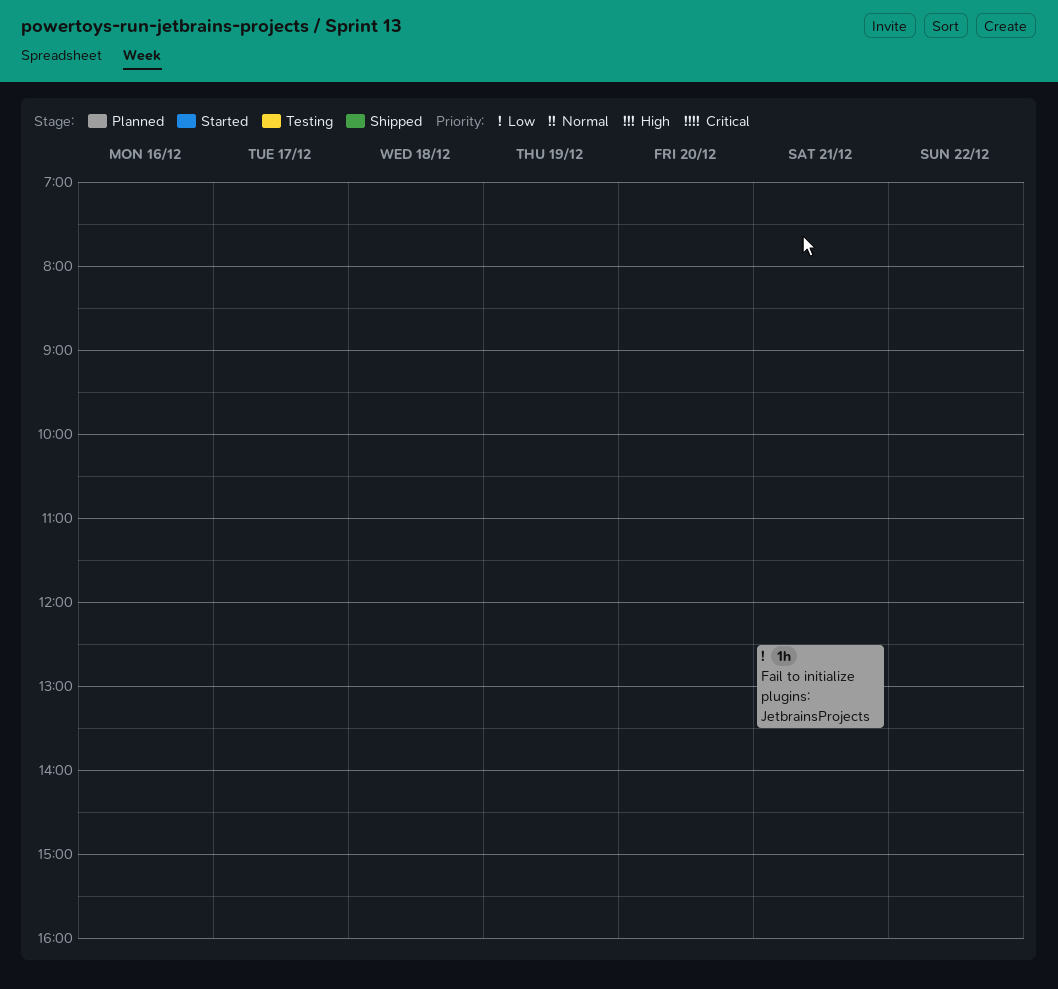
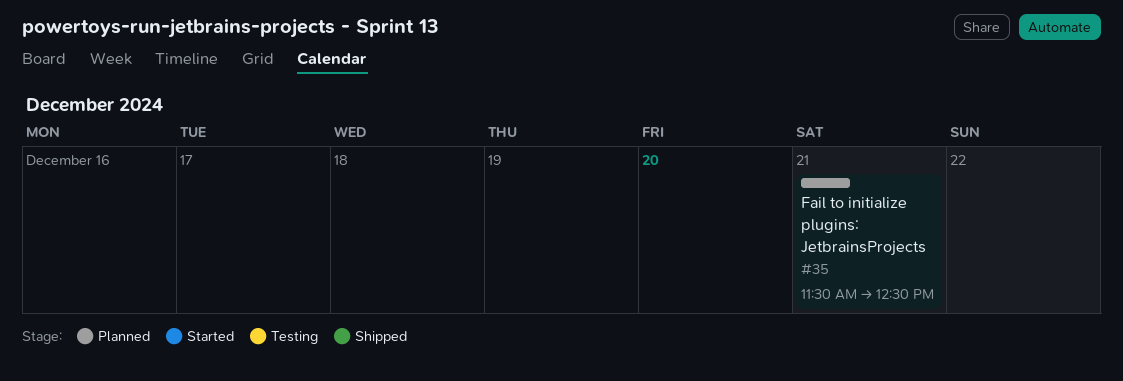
Fail to initialize plugins: JetbrainsProjects, begins: 12:30 -> 11:30
Fail to initialize plugins: JetbrainsProjects, ends: 13:30 -> 12:30

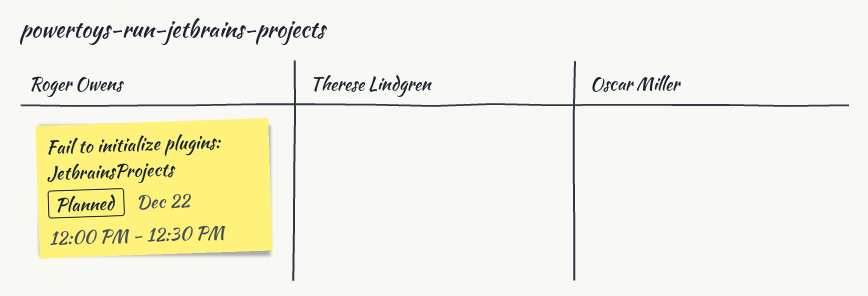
Fail to initialize plugins: JetbrainsProjects, day: Dec 21 -> Dec 22
Fail to initialize plugins: JetbrainsProjects, begins: 11:30 -> 12:00

